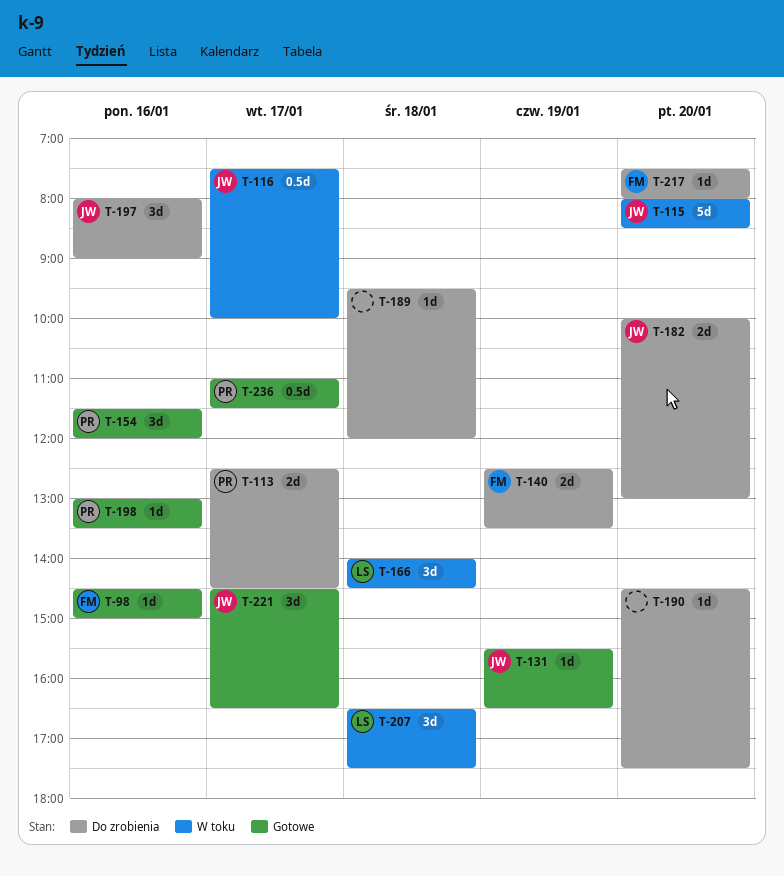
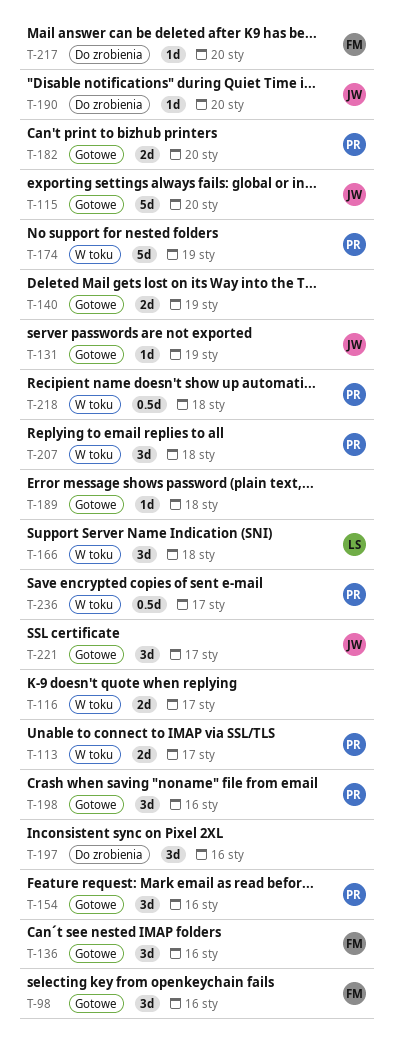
T-98, estimate: 1d -> 3d
T-113, status: Do zrobienia -> W toku
T-115, status: W toku -> Gotowe
T-116, owner: JW -> none
T-116, estimate: 0.5d -> 2d
T-136: none -> present
T-140, status: Do zrobienia -> Gotowe
T-140, owner: FM -> none
T-174: none -> present
T-182, status: Do zrobienia -> Gotowe
T-182, owner: JW -> PR
T-189, status: Do zrobienia -> Gotowe
T-190, owner: none -> JW
T-197, owner: JW -> none
T-198, estimate: 1d -> 3d
T-207, owner: LS -> PR
T-218: none -> present
T-236, status: Gotowe -> W toku

